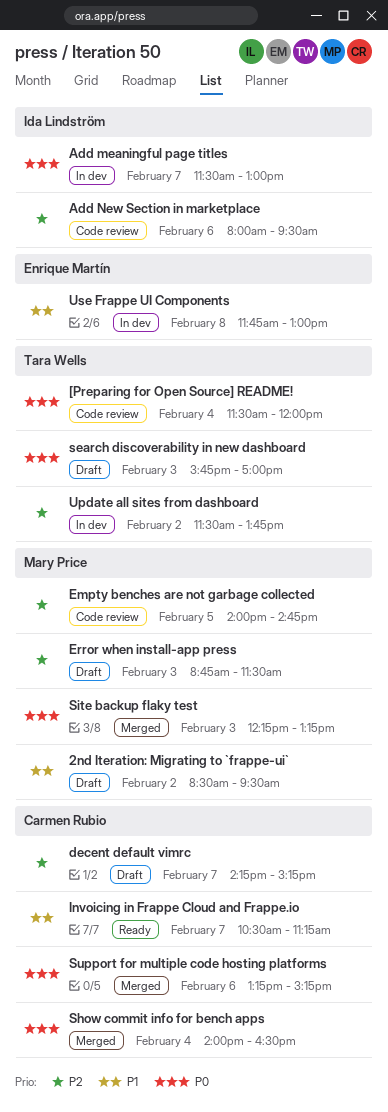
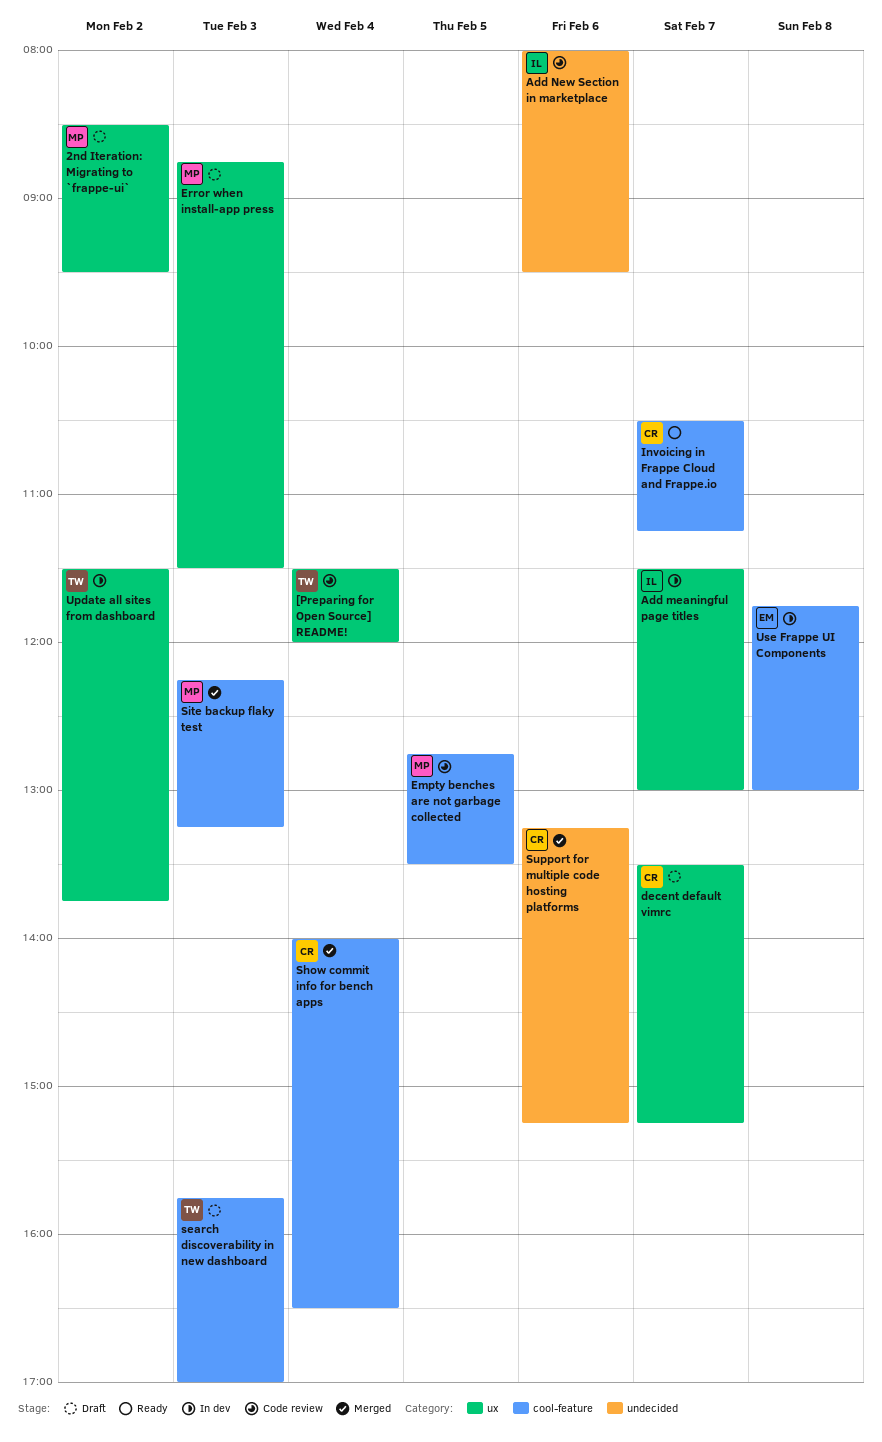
decent default vimrc, begins: 14:15 -> 13:30
Empty benches are not garbage collected, begins: 14:00 -> 12:45
Empty benches are not garbage collected, ends: 14:45 -> 13:30

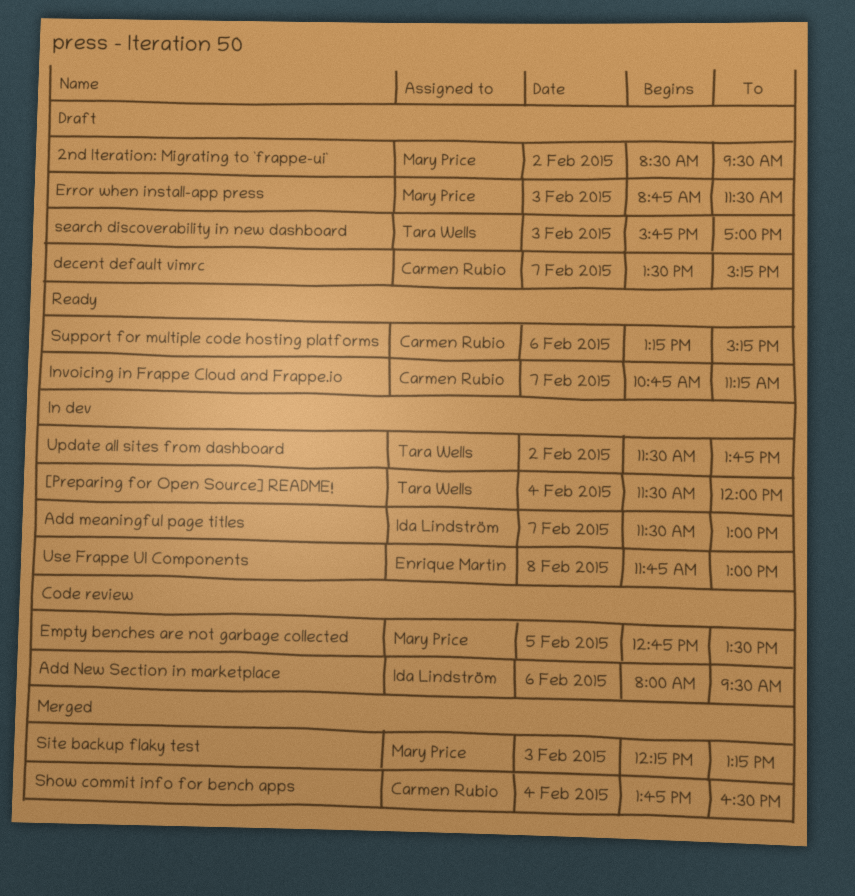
[Preparing for Open Source] README!, status: Code review -> In dev
Invoicing in Frappe Cloud and Frappe.io, begins: 10:30 -> 10:45
Show commit info for bench apps, begins: 14:00 -> 13:45
Support for multiple code hosting platforms, status: Merged -> Ready

